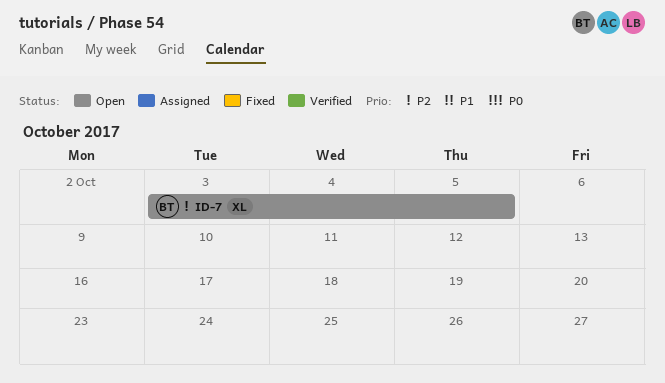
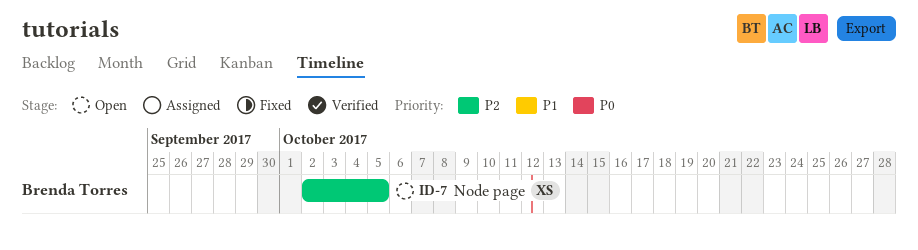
ID-7, estimate: XL -> XS
ID-7, start: Oct 3 -> Oct 2

